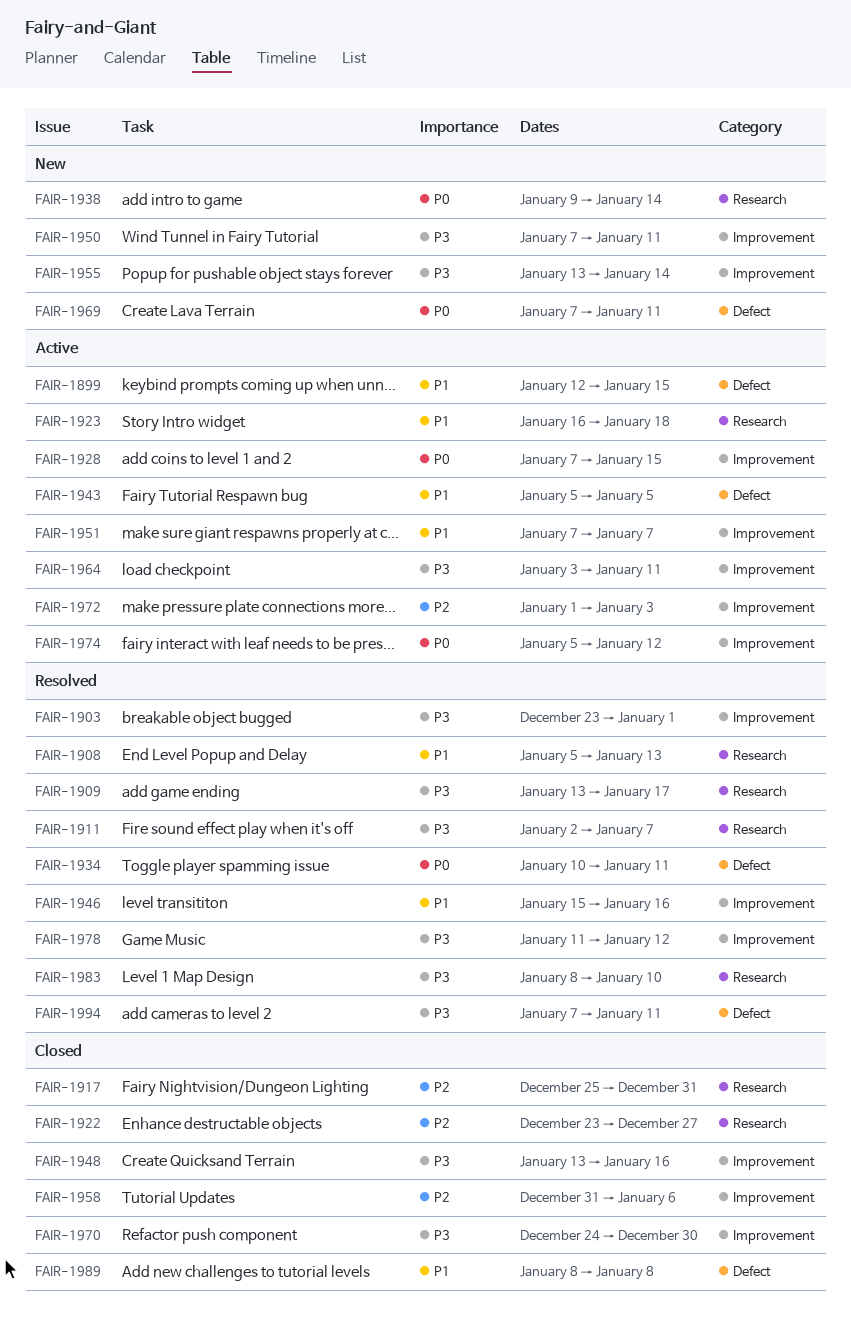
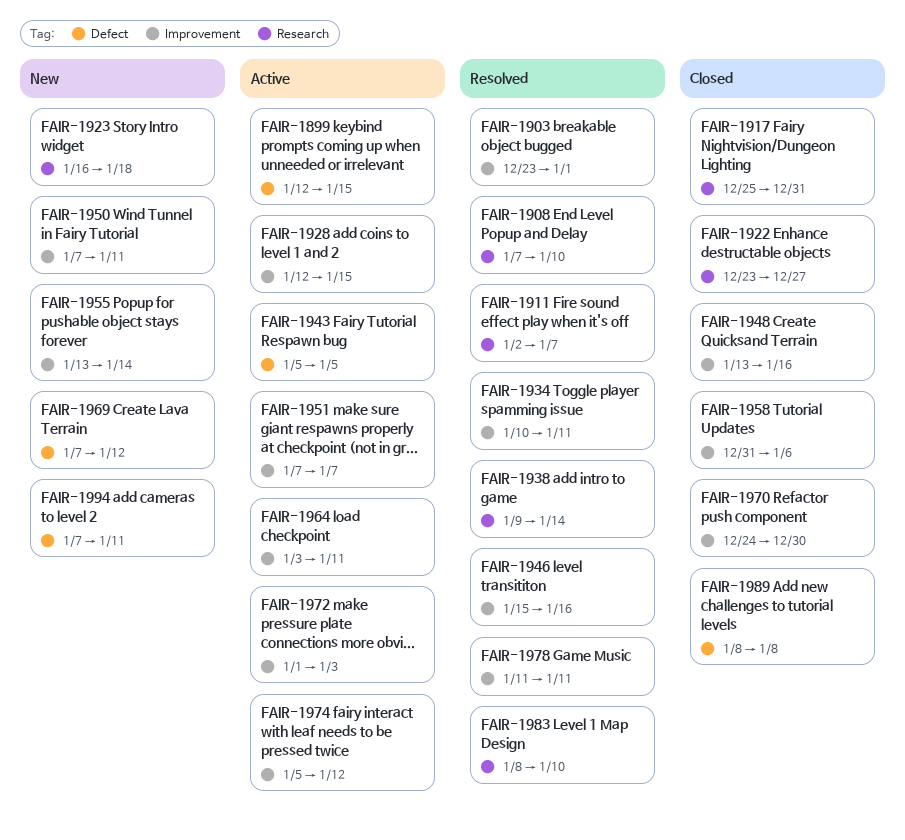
FAIR-1908, start: Jan 5 -> Jan 7
FAIR-1908, due: Jan 13 -> Jan 10
FAIR-1909: present -> none
FAIR-1923, status: Active -> New
FAIR-1928, start: Jan 7 -> Jan 12
FAIR-1934, label: Defect -> Improvement
FAIR-1938, status: New -> Resolved
FAIR-1969, due: Jan 11 -> Jan 12
FAIR-1978, due: Jan 12 -> Jan 11
FAIR-1994, status: Resolved -> New

